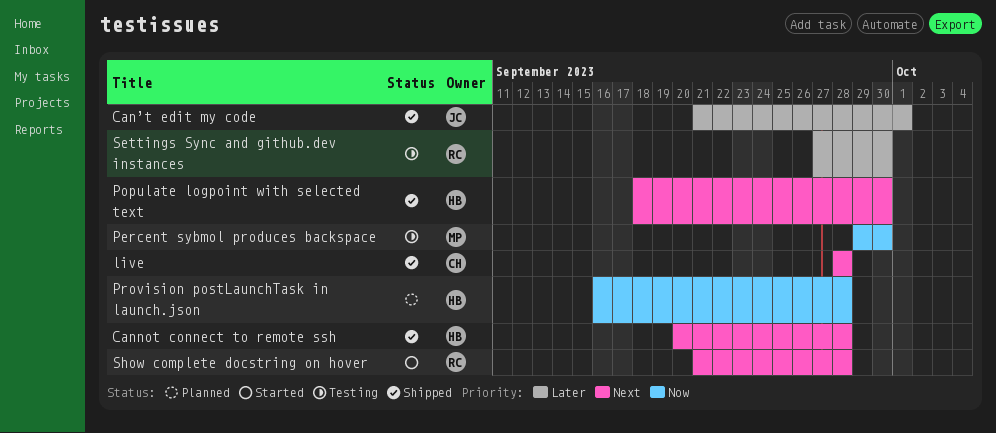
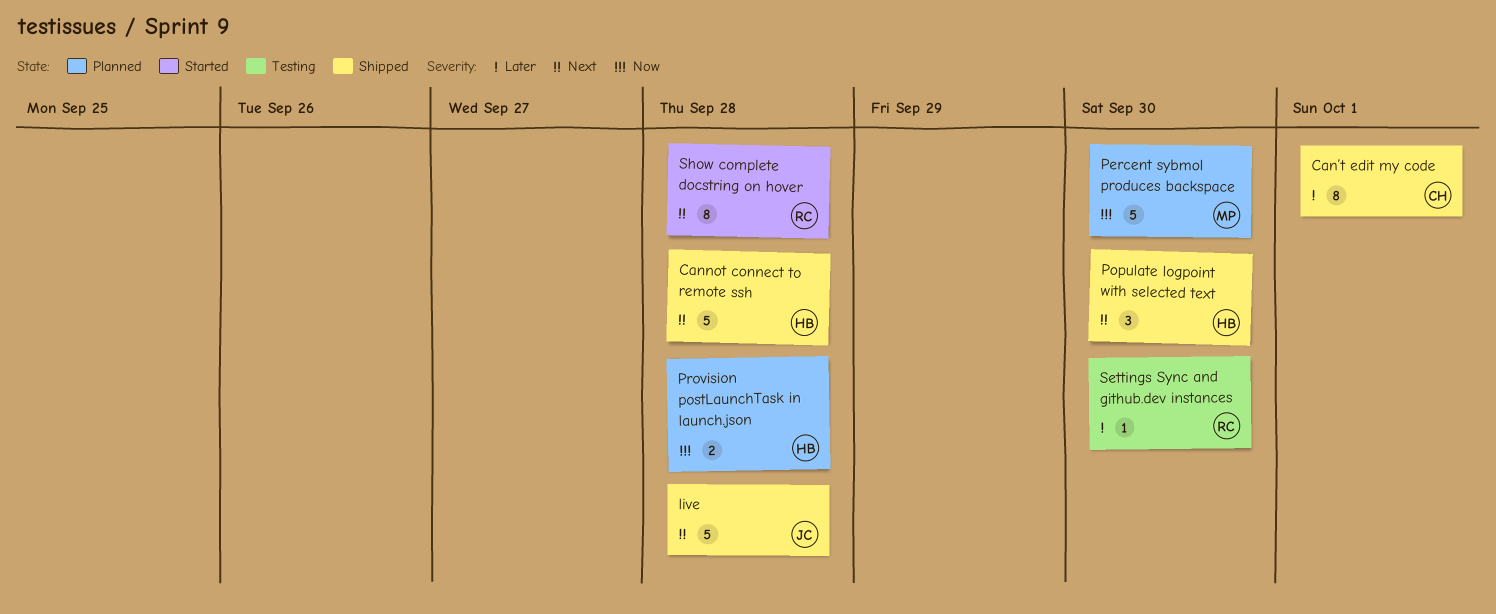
Can’t edit my code, owner: JC -> CH
live, owner: CH -> JC
Percent sybmol produces backspace, status: Testing -> Planned

